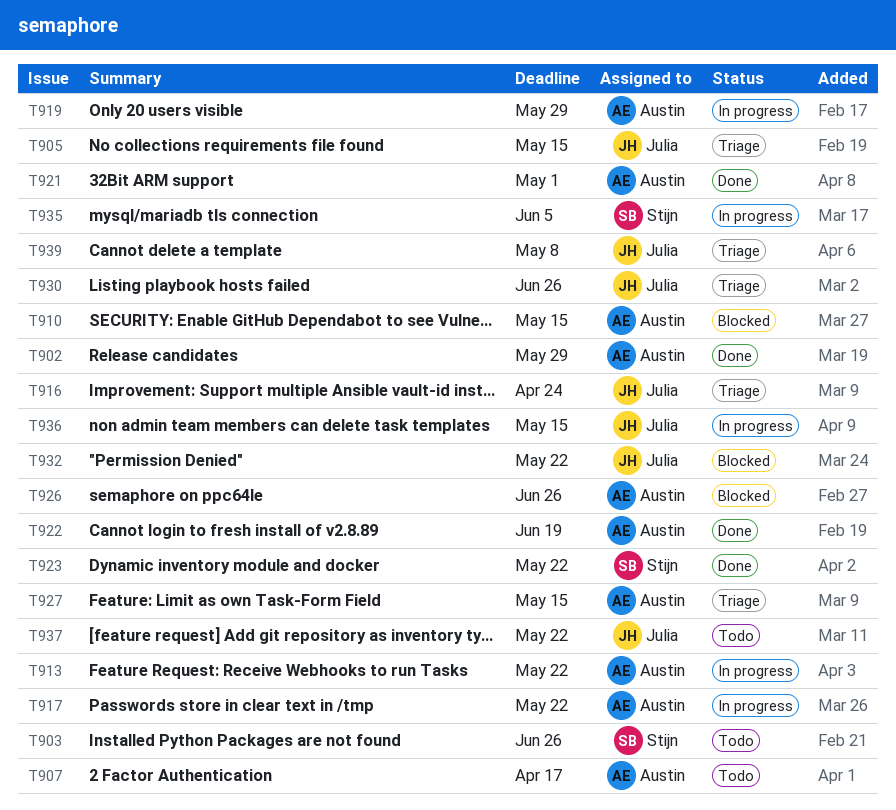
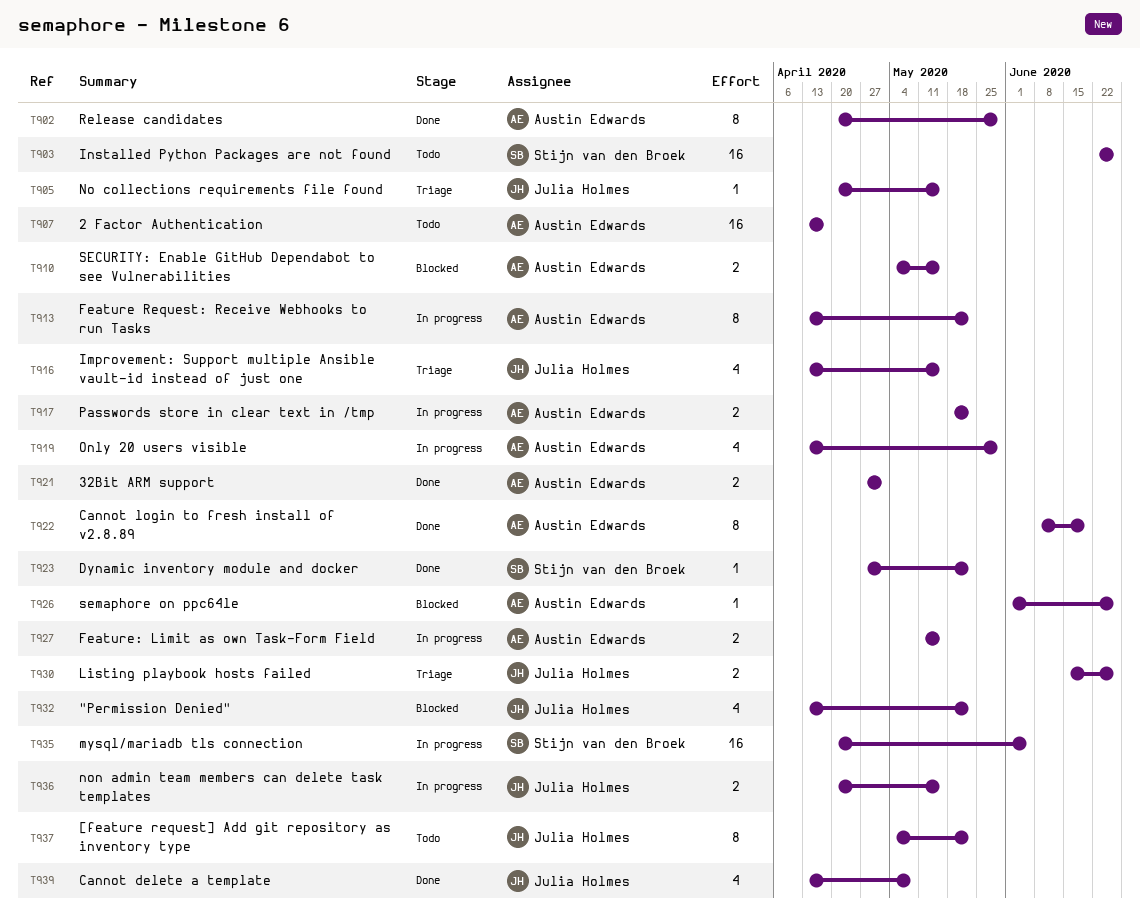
T916, due: Apr 24 -> May 15
T927, status: Triage -> In progress
T939, status: Triage -> Done

